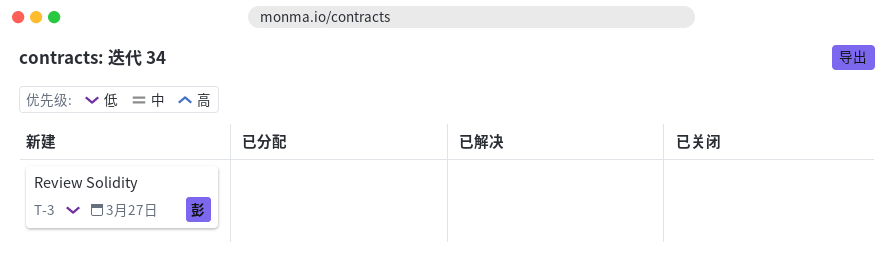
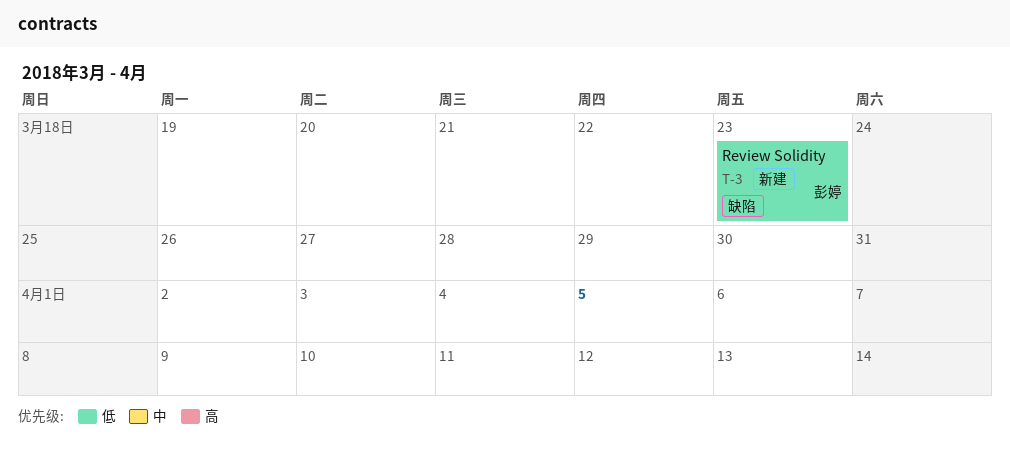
T-3, due: Mar 27 -> Mar 23

